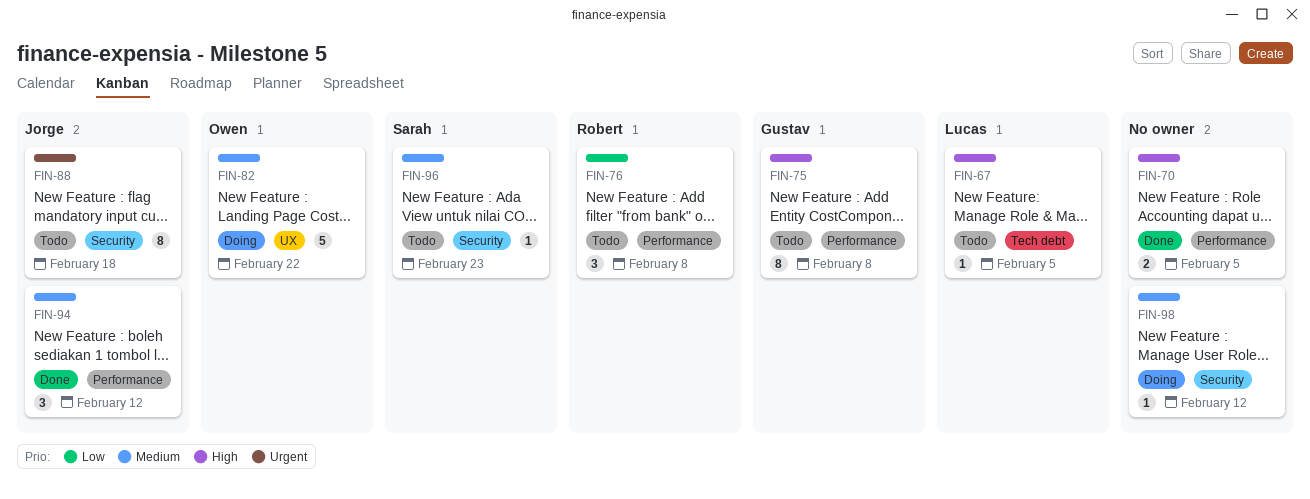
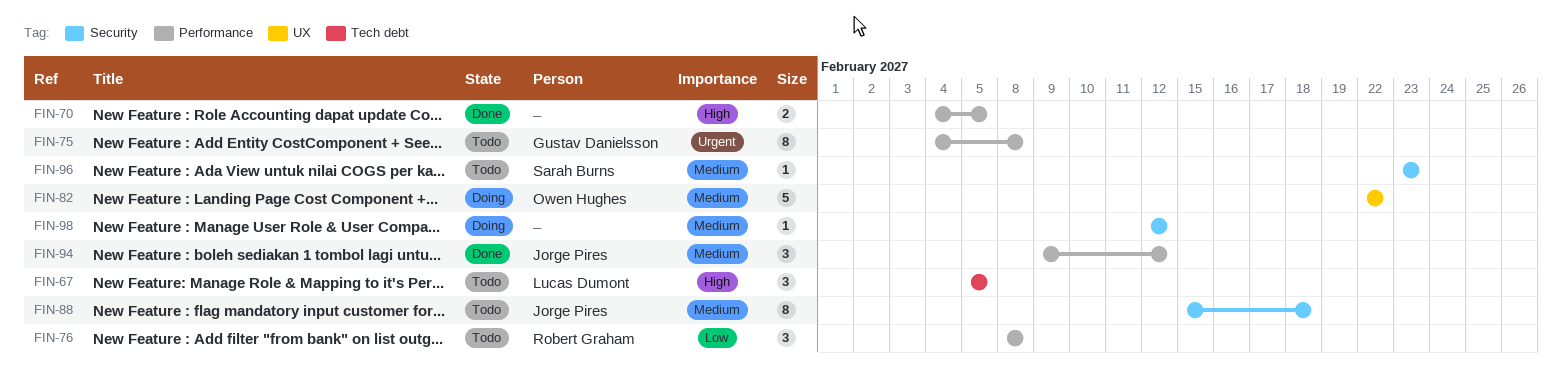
FIN-67, estimate: 1 -> 3
FIN-75, priority: High -> Urgent
FIN-88, priority: Urgent -> Medium

